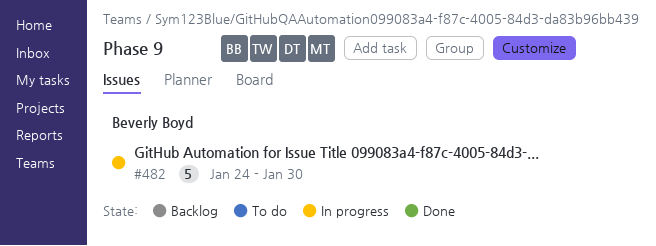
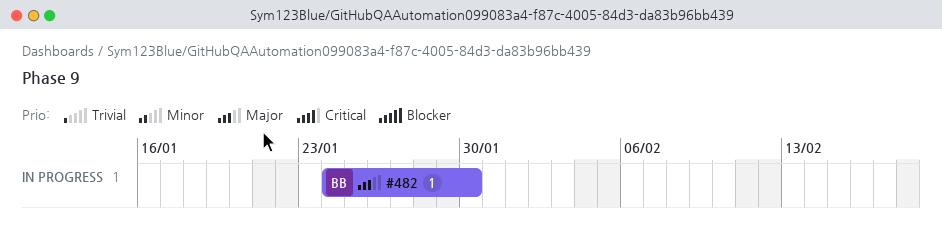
#482, estimate: 5 -> 1

